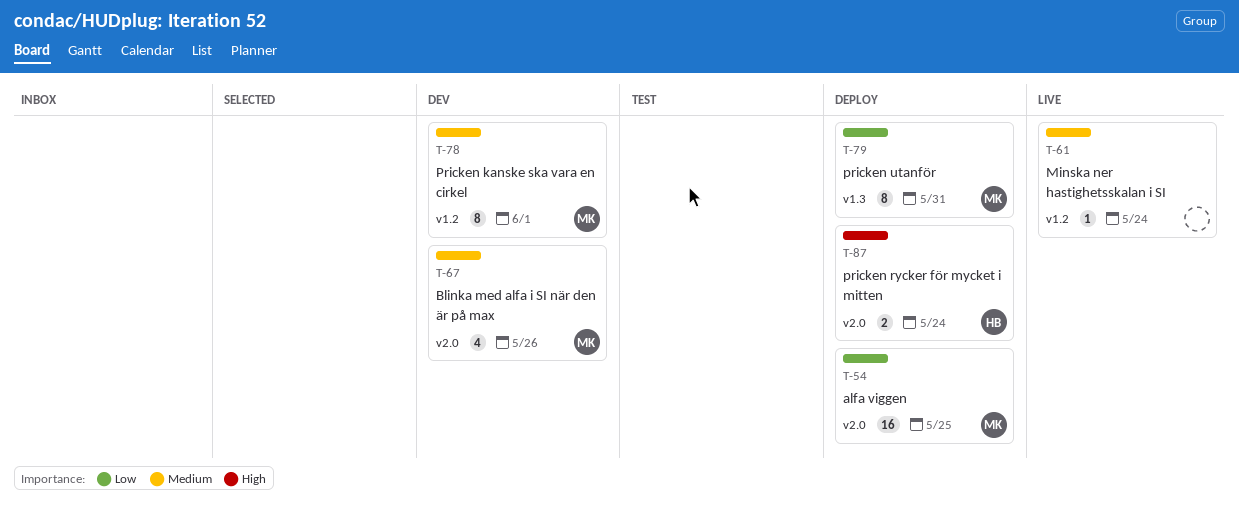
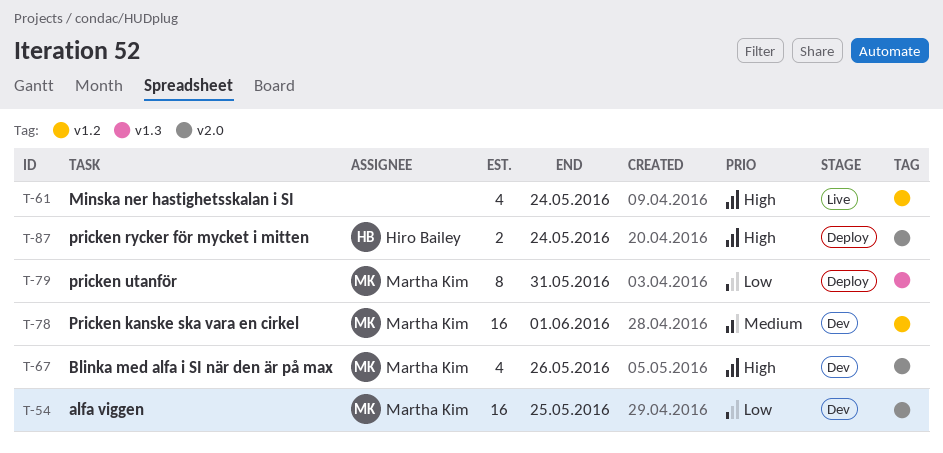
T-54, status: Deploy -> Dev
T-61, priority: Medium -> High
T-61, estimate: 1 -> 4
T-67, priority: Medium -> High
T-78, estimate: 8 -> 16

